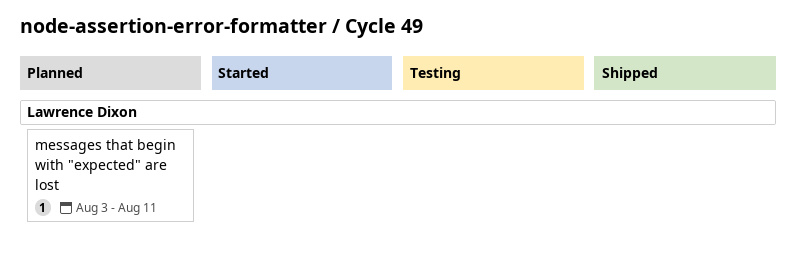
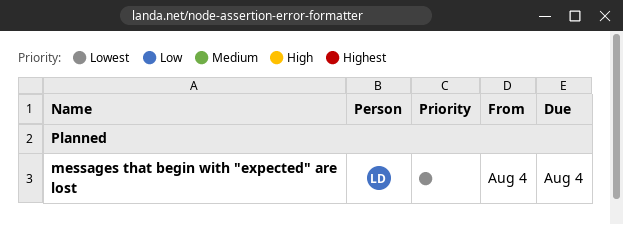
messages that begin with "expected" are lost, start: Aug 3 -> Aug 4
messages that begin with "expected" are lost, due: Aug 11 -> Aug 4

